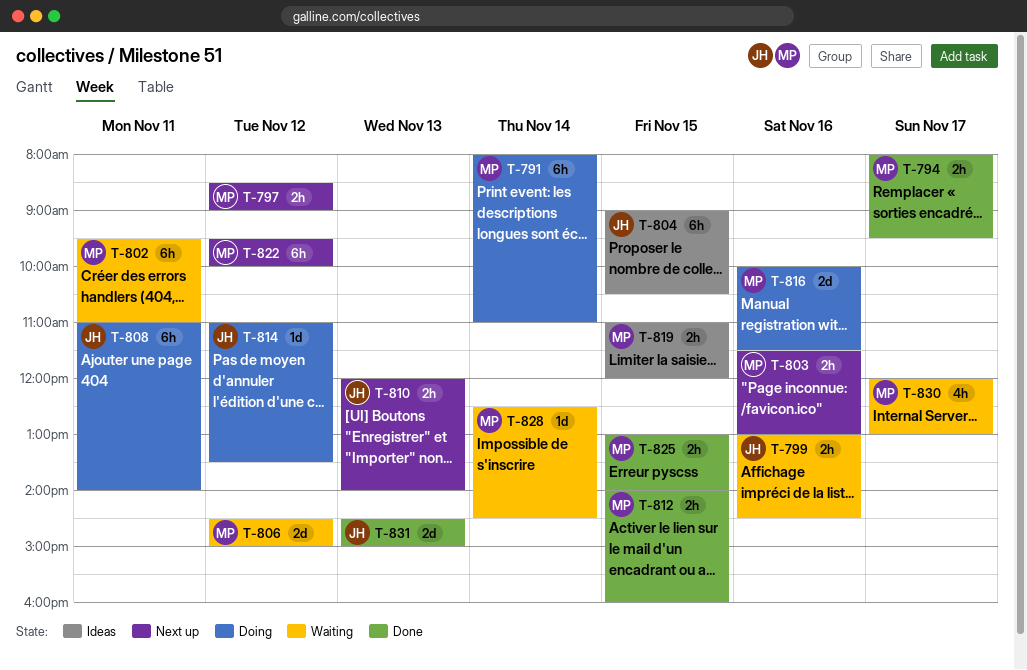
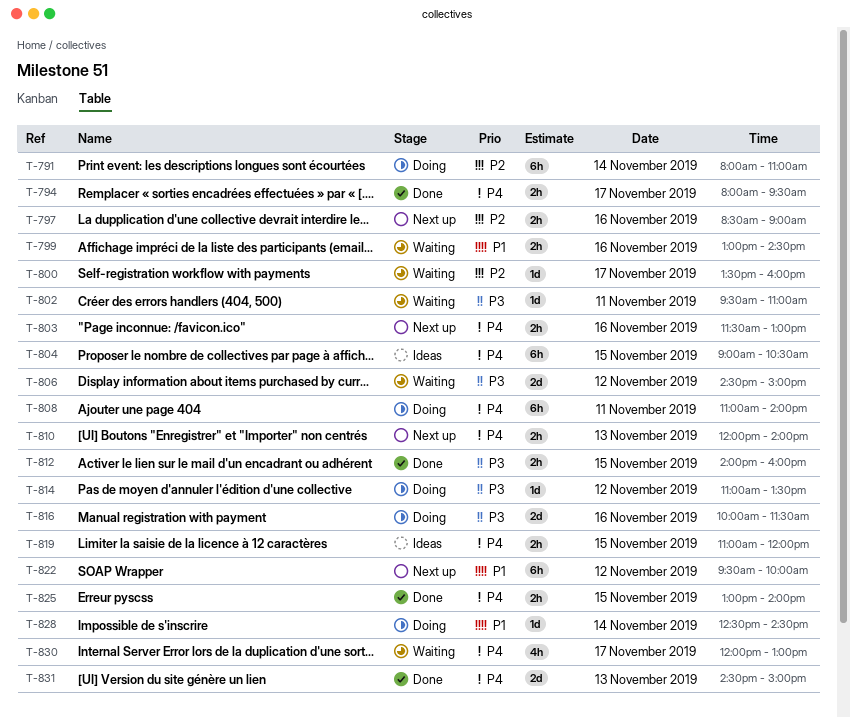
T-797, day: Nov 12 -> Nov 16
T-800: none -> present
T-802, estimate: 6h -> 1d
T-828, status: Waiting -> Doing

